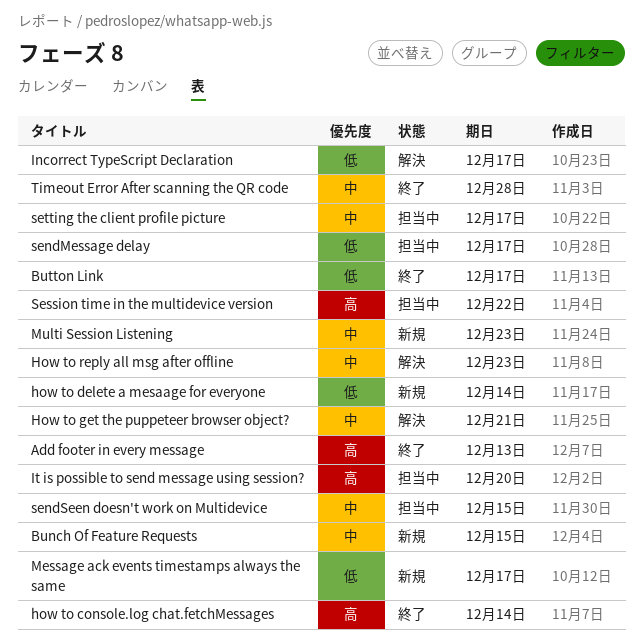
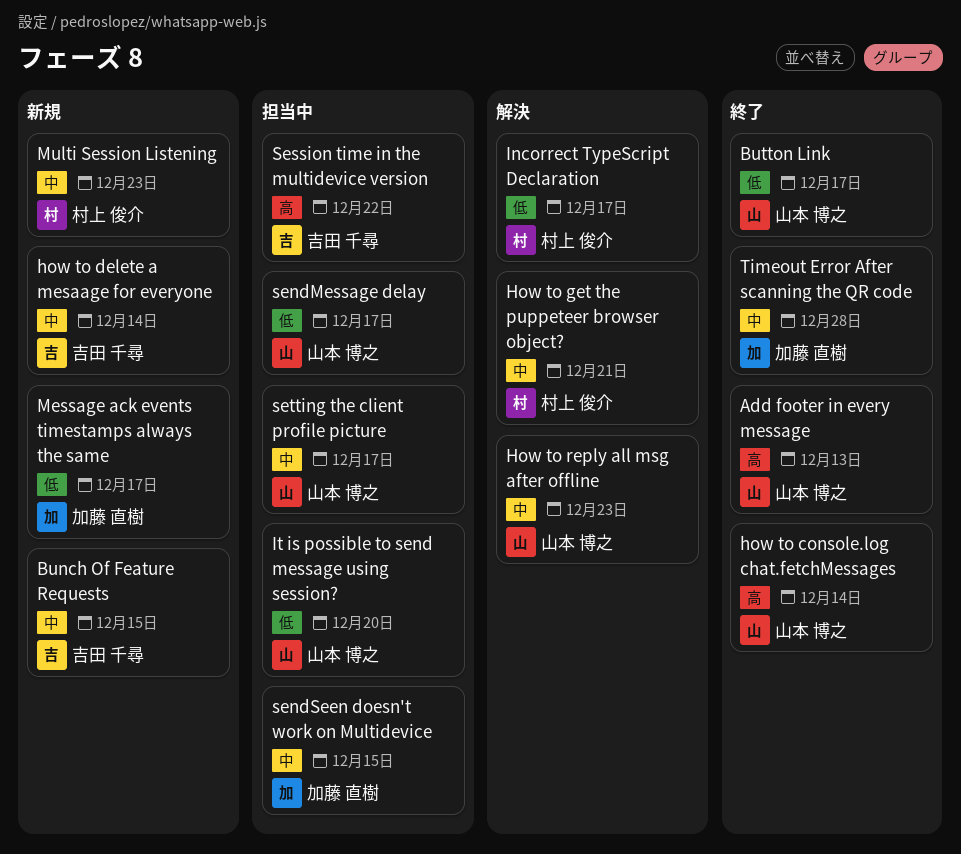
how to delete a mesaage for everyone, priority: 低 -> 中
It is possible to send message using session?, priority: 高 -> 低

